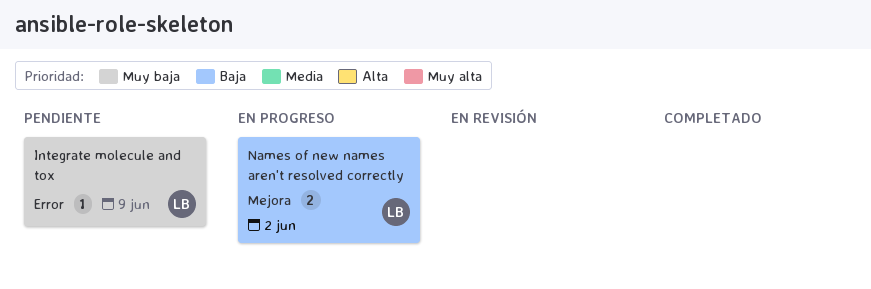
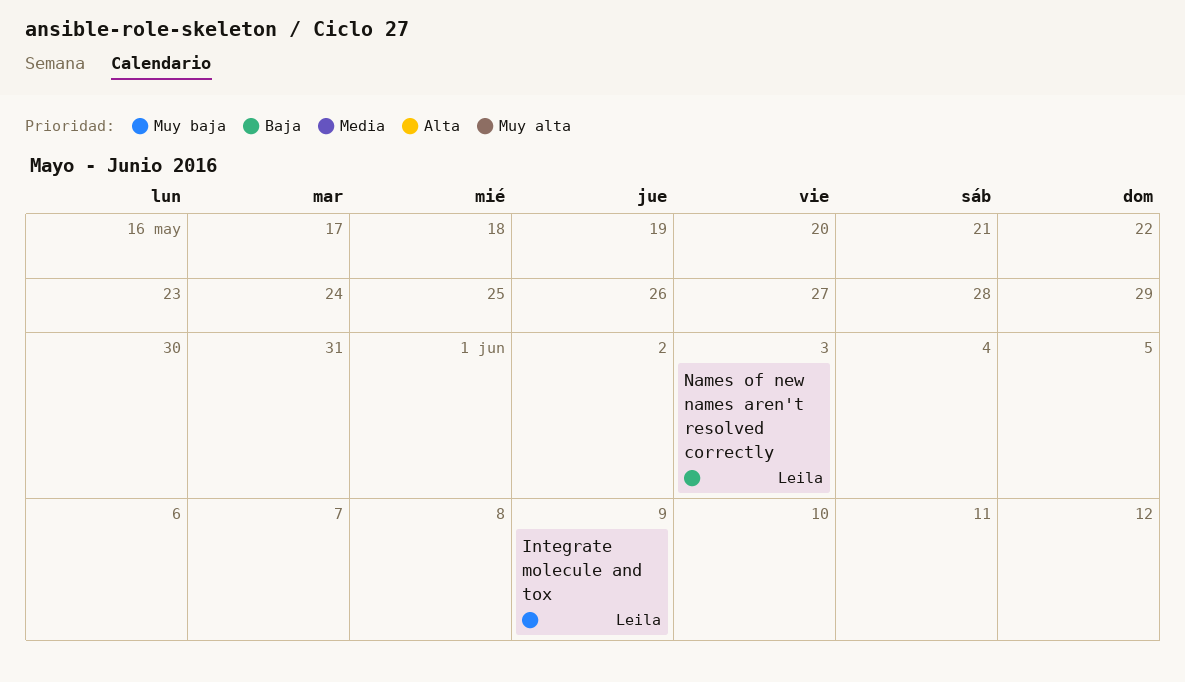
Names of new names aren't resolved correctly, due: Jun 2 -> Jun 3

